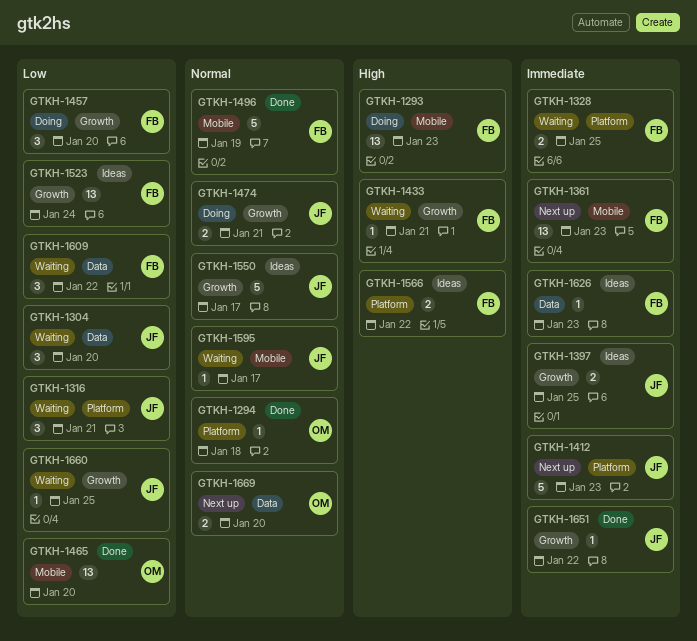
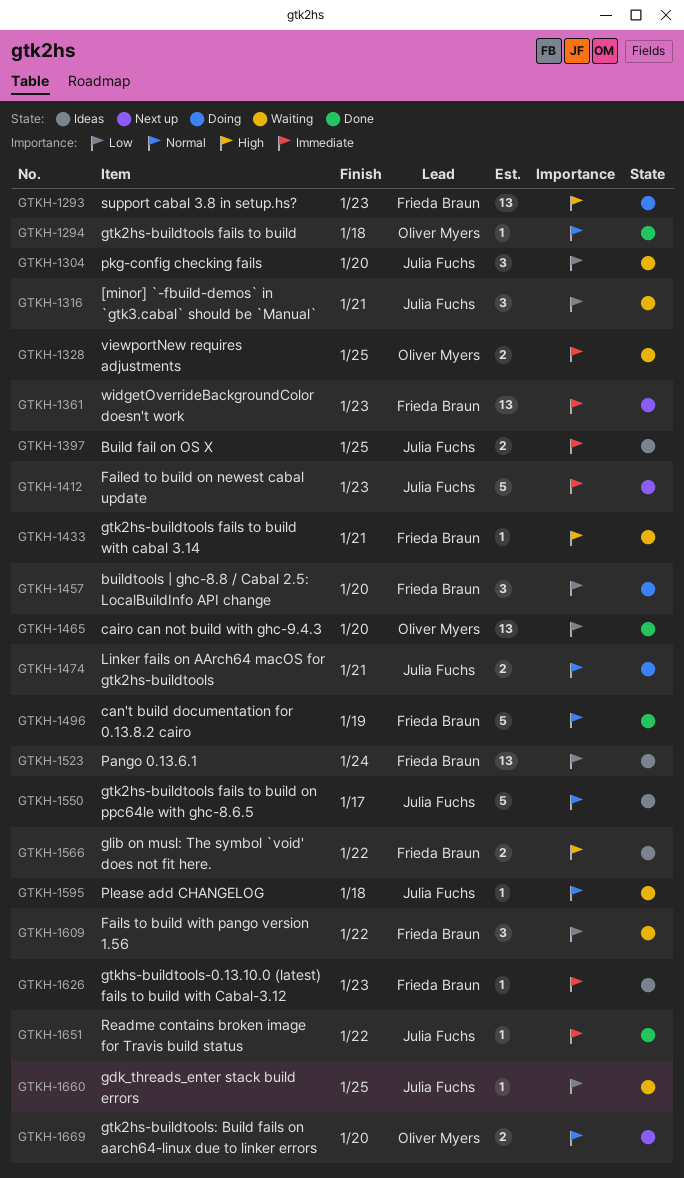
GTKH-1328, owner: Frieda Braun -> Oliver Myers
GTKH-1595, due: Jan 17 -> Jan 18

